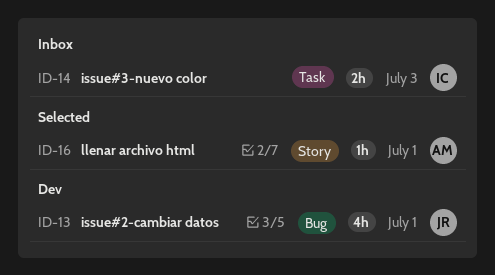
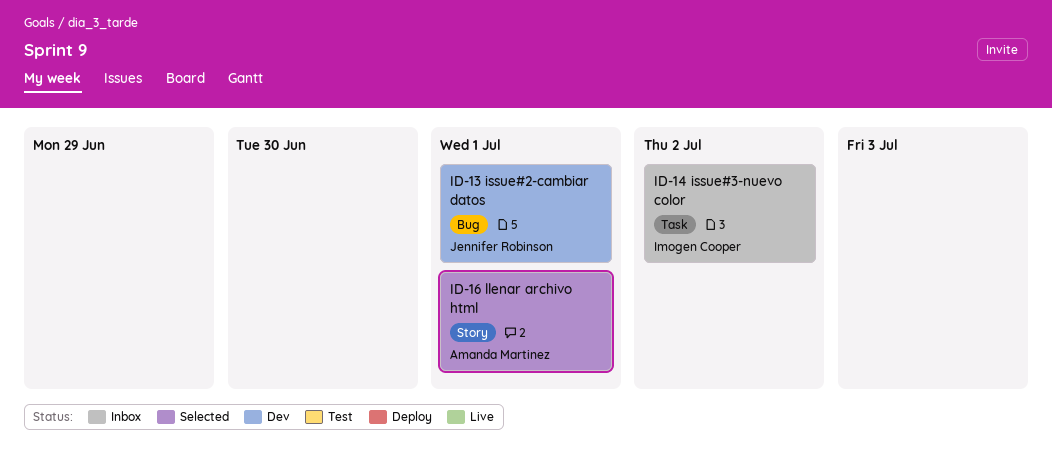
ID-14, due: Jul 3 -> Jul 2

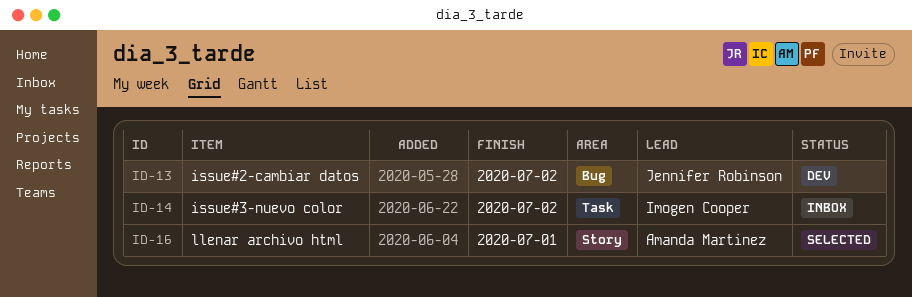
ID-13, due: Jul 1 -> Jul 2

